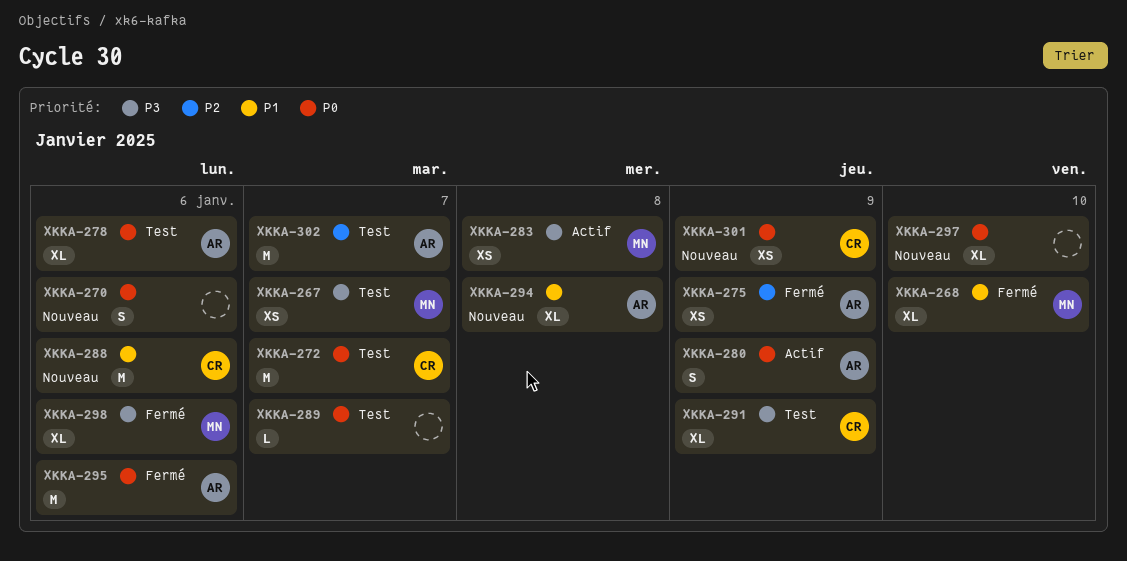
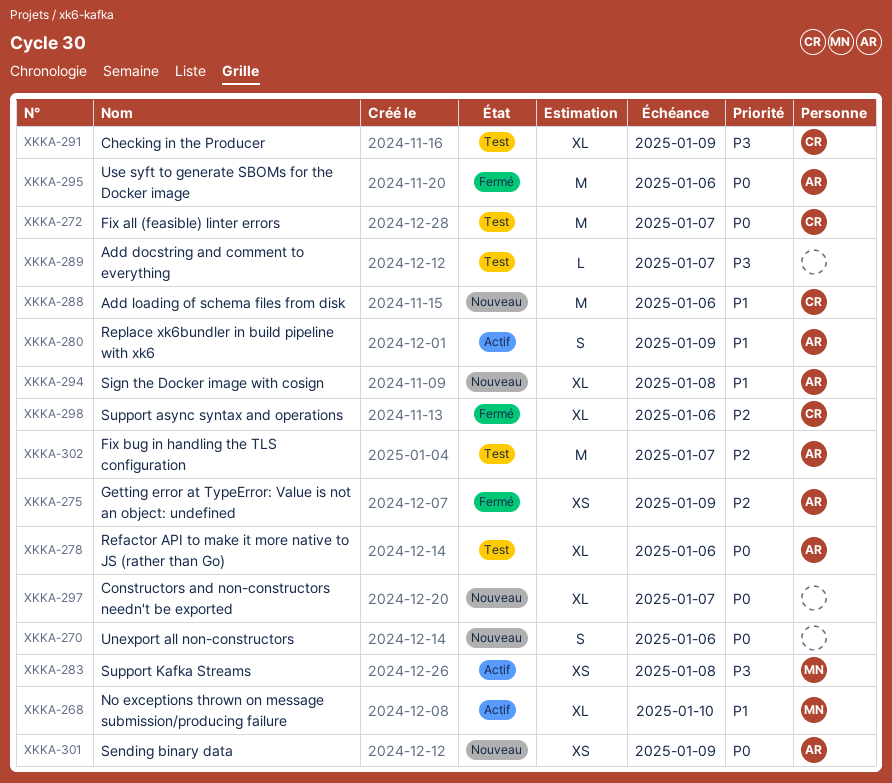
XKKA-267: present -> none
XKKA-268, status: Fermé -> Actif
XKKA-280, priority: P0 -> P1
XKKA-289, priority: P0 -> P3
XKKA-297, due: Jan 10 -> Jan 7
XKKA-298, owner: MN -> CR
XKKA-298, priority: P3 -> P2
XKKA-301, owner: CR -> AR

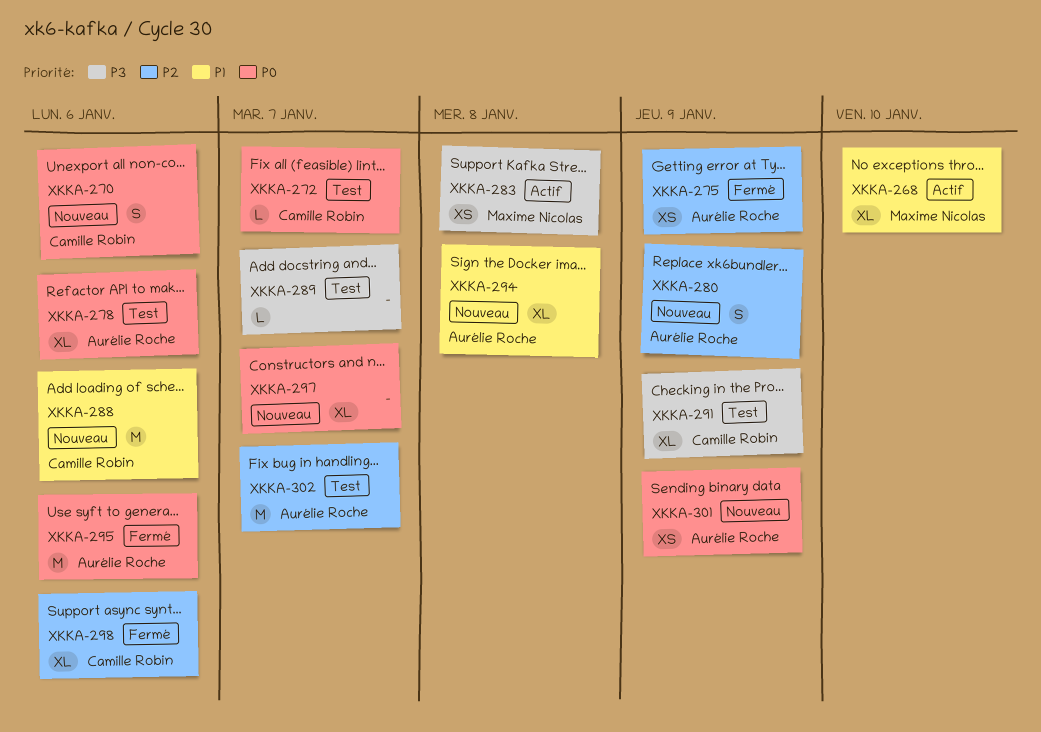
XKKA-270, owner: none -> Camille Robin
XKKA-272, estimate: M -> L
XKKA-280, status: Actif -> Nouveau
XKKA-280, priority: P1 -> P2

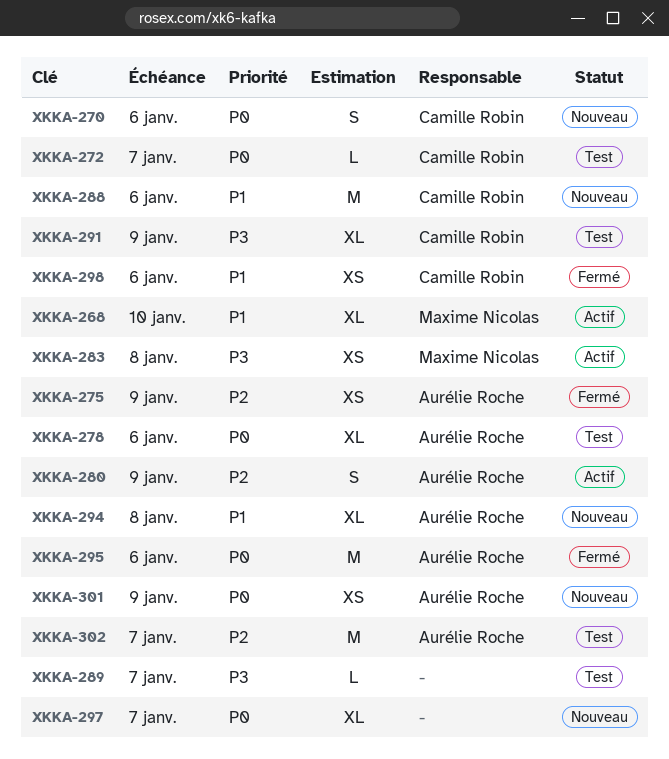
XKKA-280, status: Nouveau -> Actif
XKKA-298, priority: P2 -> P1
XKKA-298, estimate: XL -> XS

